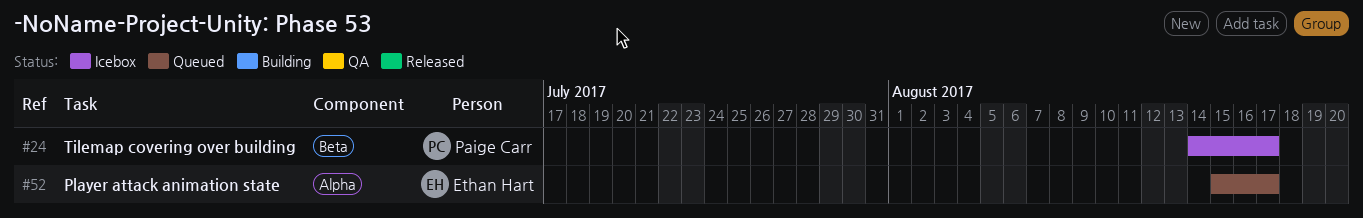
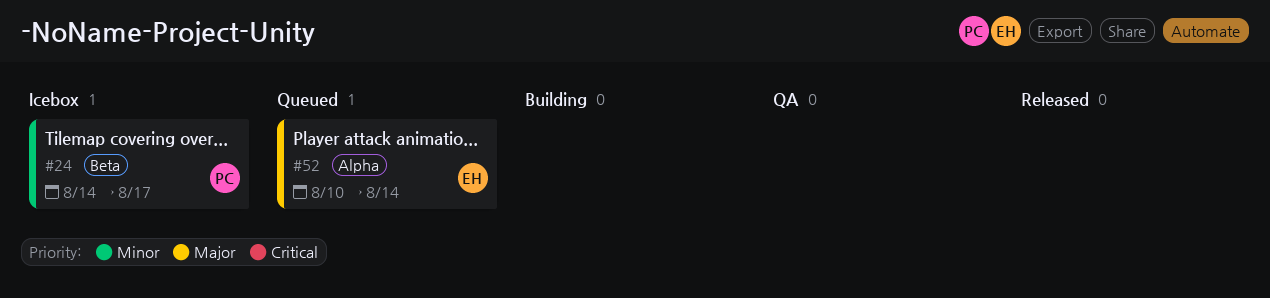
#52, start: Aug 15 -> Aug 10
#52, due: Aug 17 -> Aug 14

